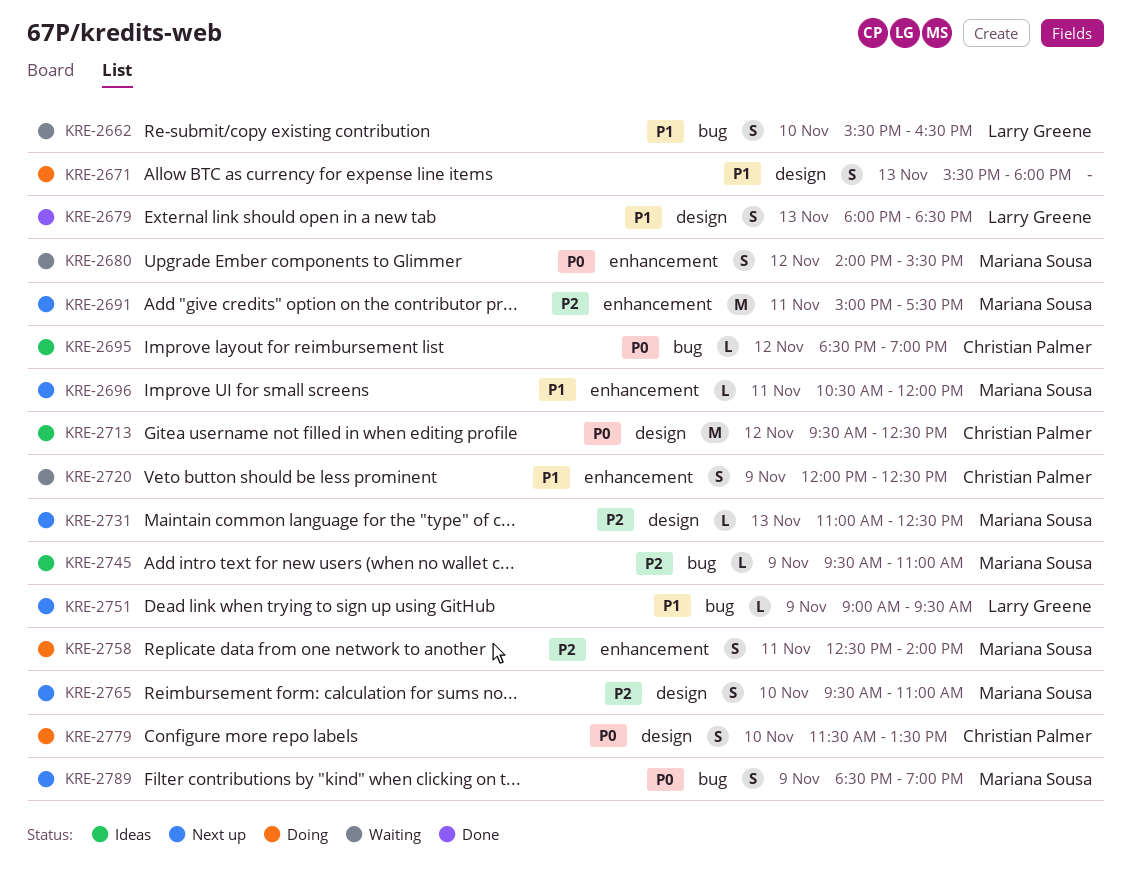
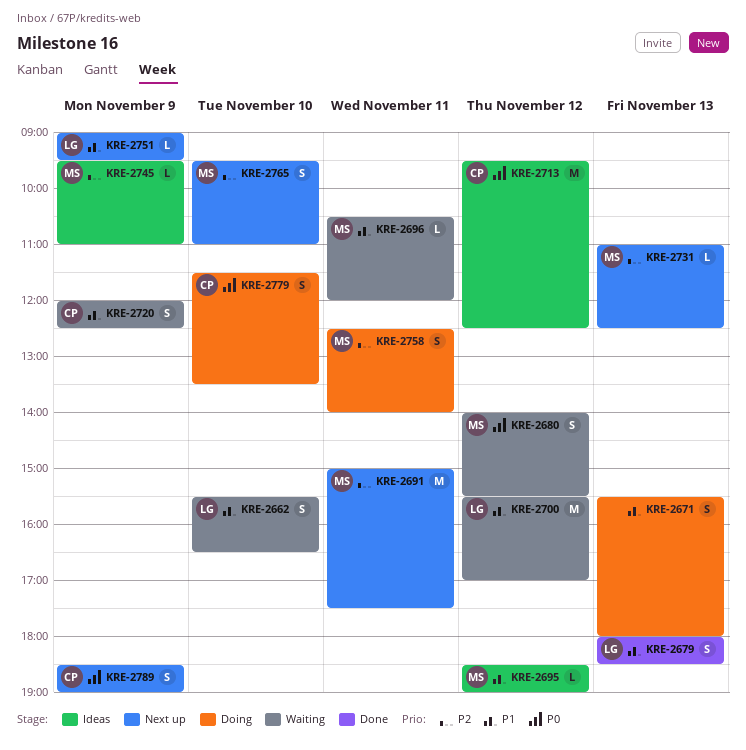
KRE-2695, owner: Christian Palmer -> Mariana Sousa
KRE-2695, priority: P0 -> P1
KRE-2696, status: Next up -> Waiting
KRE-2700: none -> present
KRE-2789, owner: Mariana Sousa -> Christian Palmer

